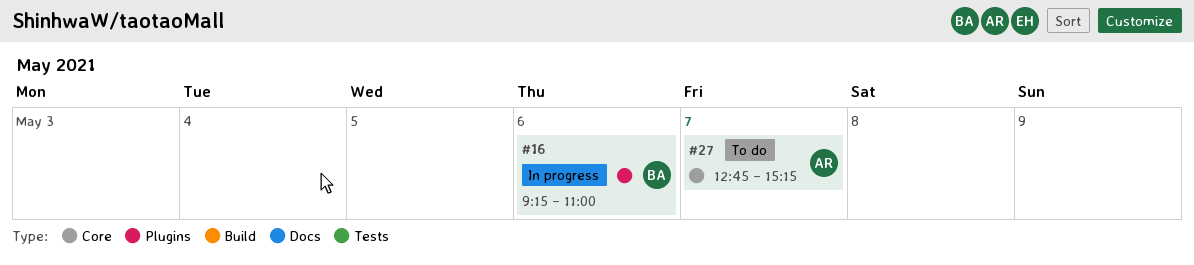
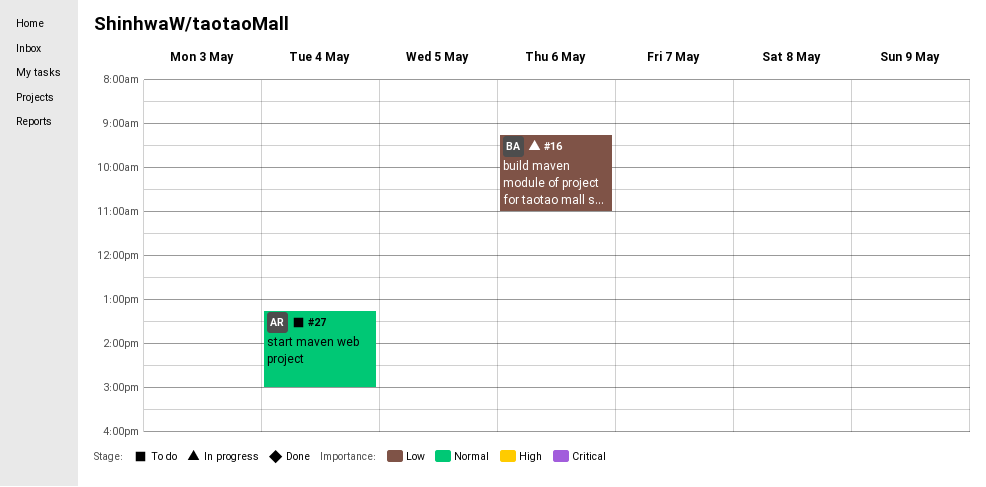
#27, day: May 7 -> May 4
#27, begins: 12:45 -> 13:15
#27, ends: 15:15 -> 15:00

